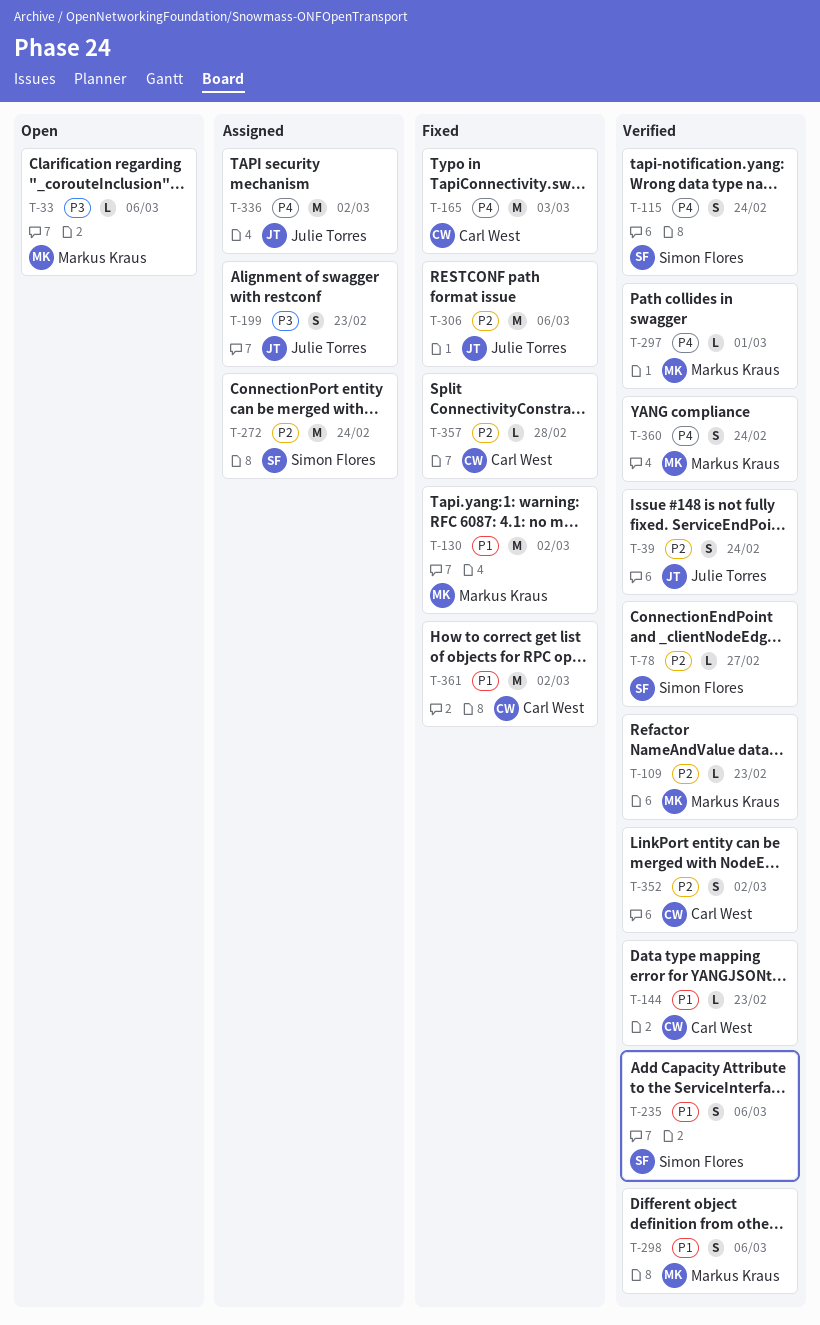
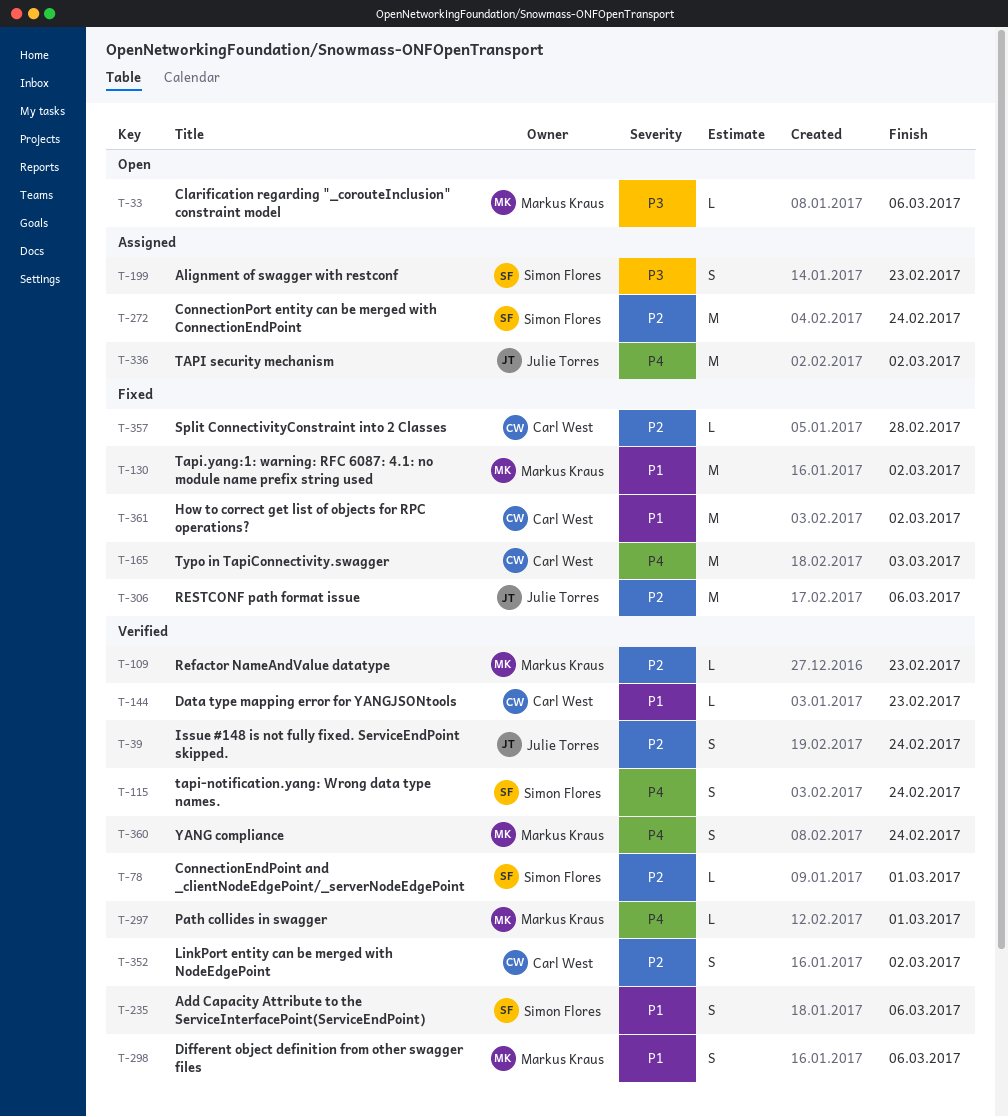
T-78, due: Feb 27 -> Mar 1
T-199, owner: Julie Torres -> Simon Flores

